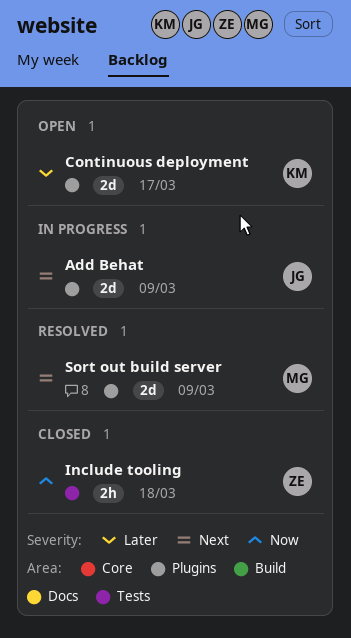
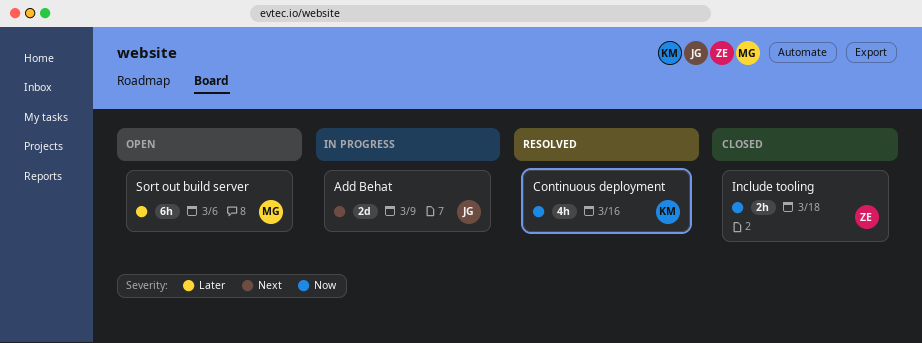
Continuous deployment, status: Open -> Resolved
Continuous deployment, priority: Later -> Now
Continuous deployment, estimate: 2d -> 4h
Continuous deployment, due: Mar 17 -> Mar 16
Sort out build server, status: Resolved -> Open
Sort out build server, priority: Next -> Later
Sort out build server, estimate: 2d -> 6h
Sort out build server, due: Mar 9 -> Mar 6

